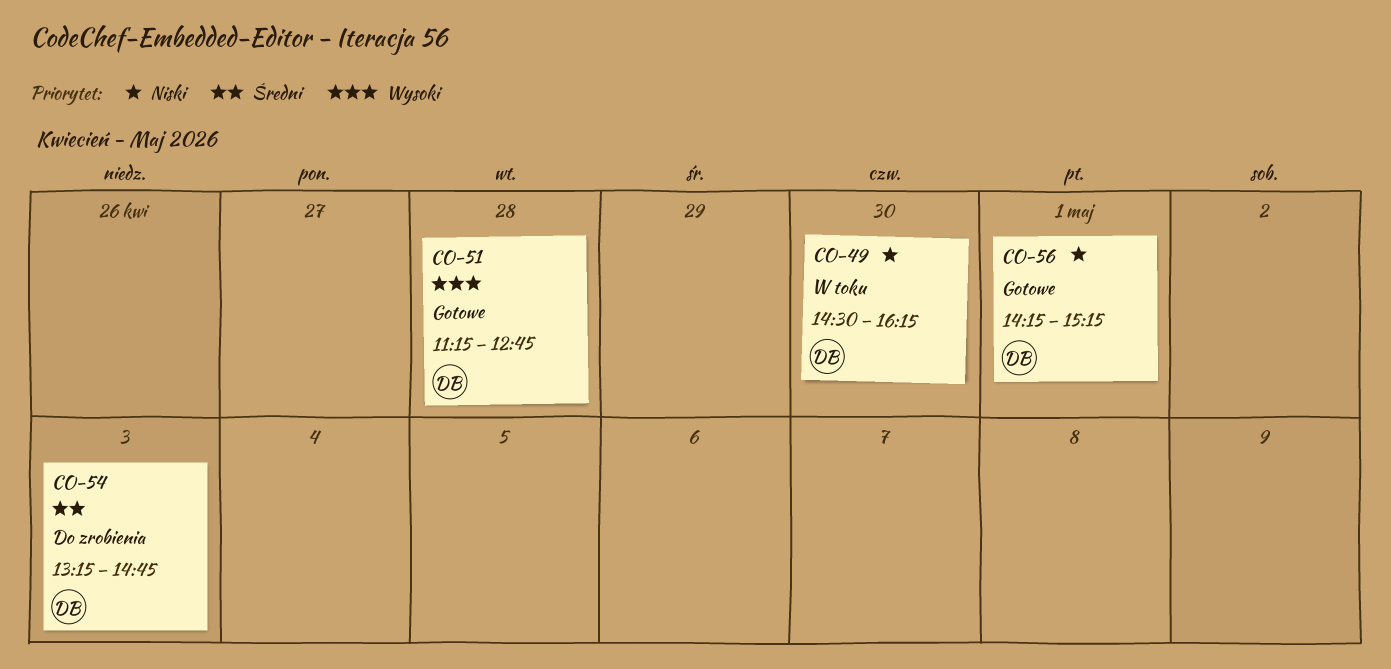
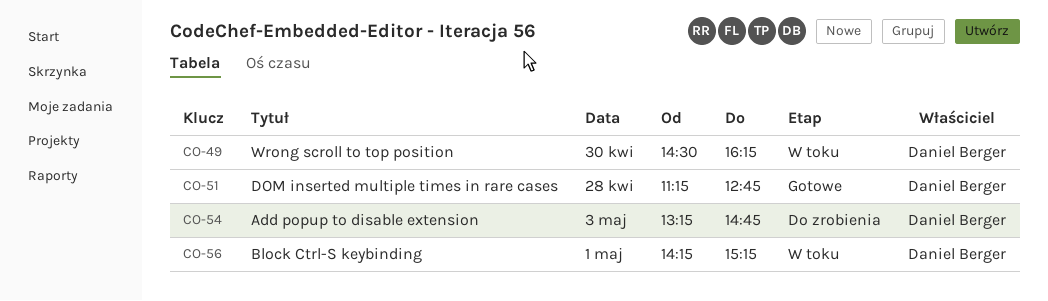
CO-56, status: Gotowe -> W toku

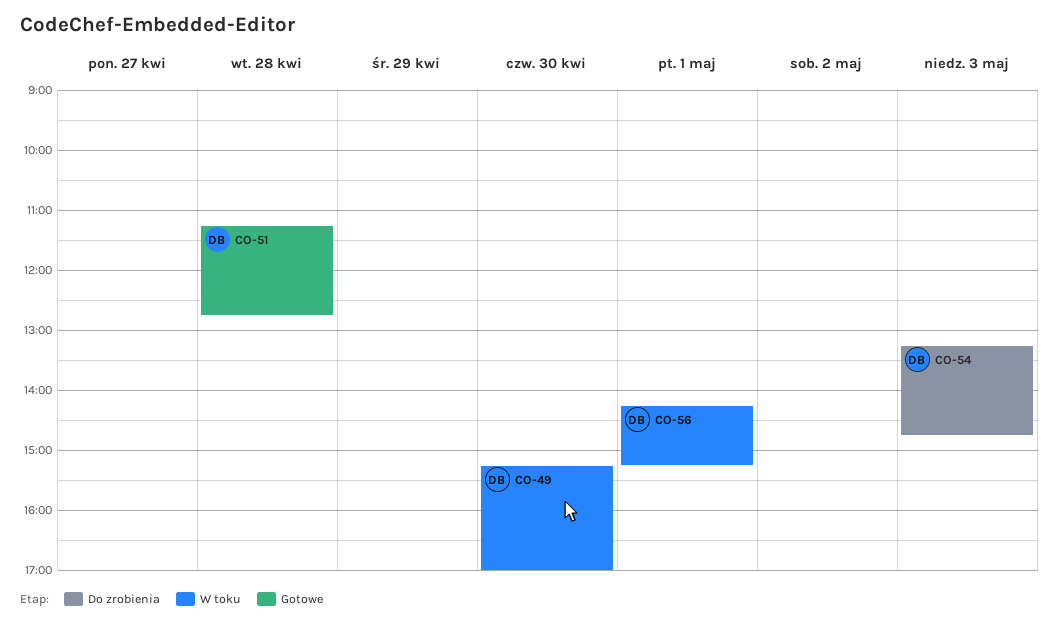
CO-49, begins: 14:30 -> 15:15
CO-49, ends: 16:15 -> 17:00

